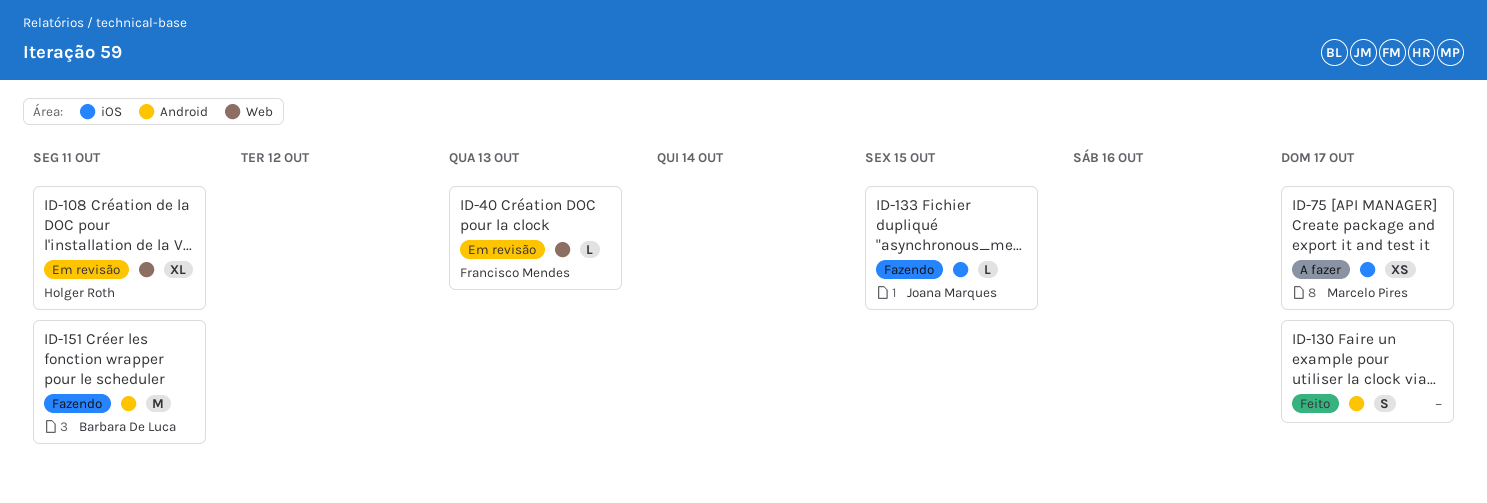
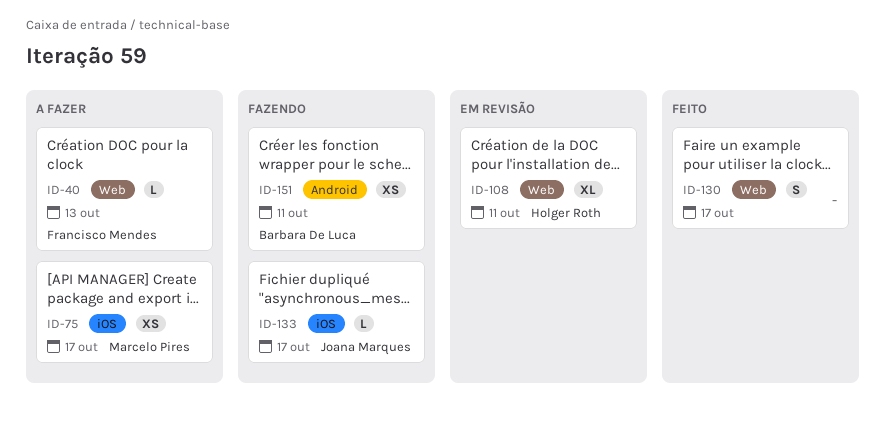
ID-40, status: Em revisão -> A fazer
ID-130, label: Android -> Web
ID-133, due: Oct 15 -> Oct 17
ID-151, estimate: M -> XS

